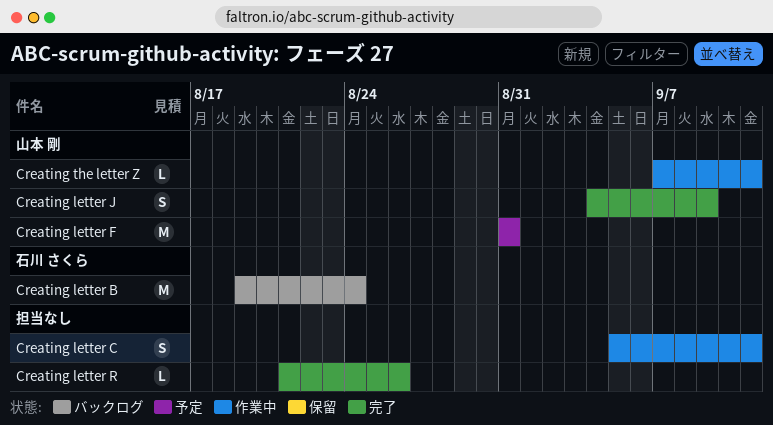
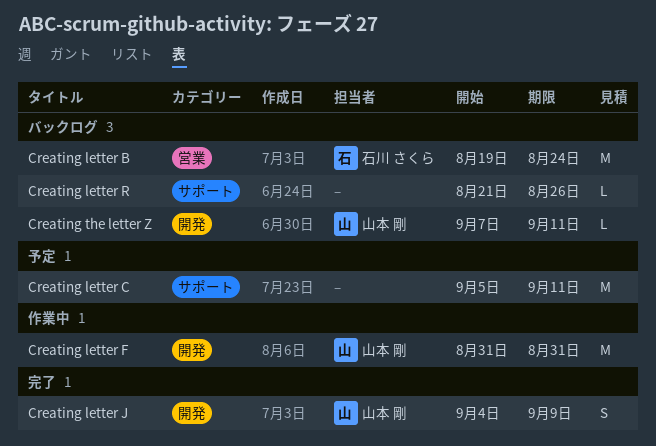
Creating letter C, status: 作業中 -> 予定
Creating letter C, estimate: S -> M
Creating letter F, status: 予定 -> 作業中
Creating letter R, status: 完了 -> バックログ
Creating the letter Z, status: 作業中 -> バックログ

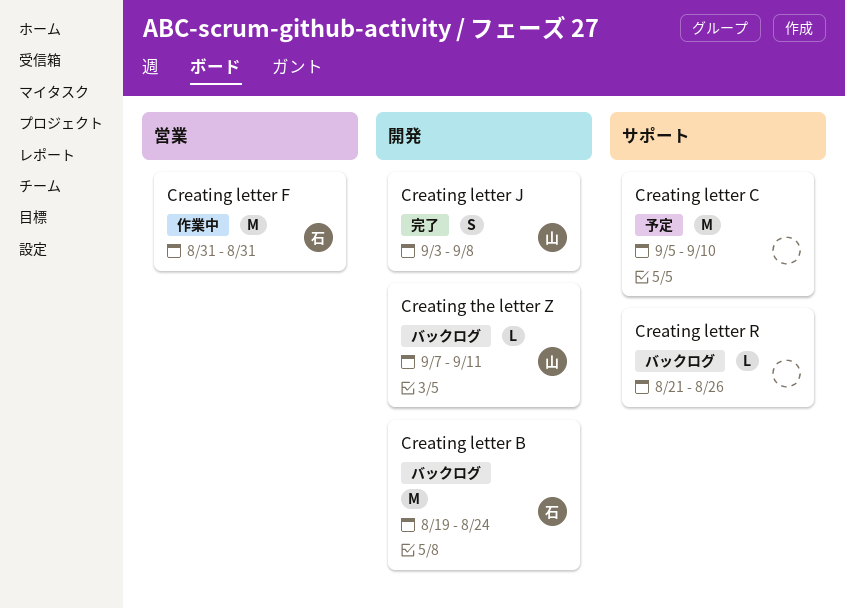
Creating letter B, label: 営業 -> 開発
Creating letter C, due: Sep 11 -> Sep 10
Creating letter F, owner: 山本 剛 -> 石川 さくら
Creating letter F, label: 開発 -> 営業
Creating letter J, start: Sep 4 -> Sep 3
Creating letter J, due: Sep 9 -> Sep 8

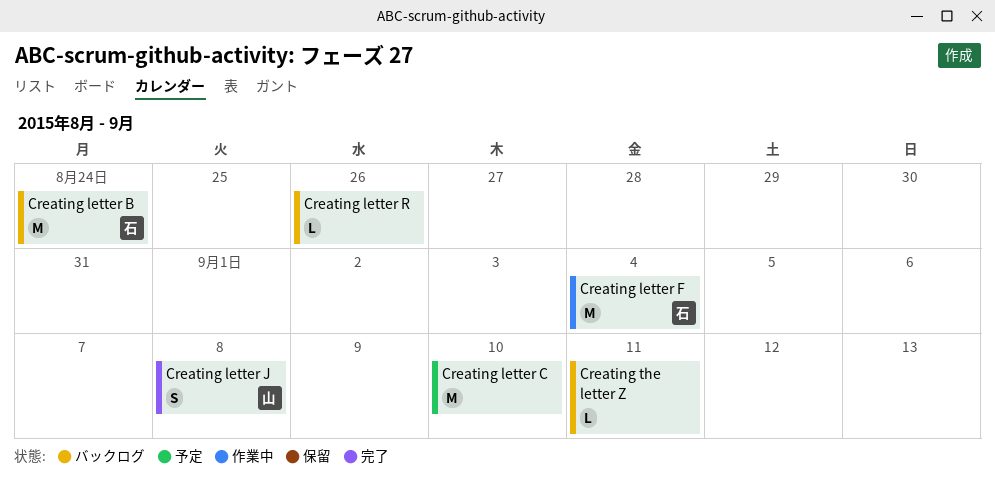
Creating letter F, due: Aug 31 -> Sep 4
Creating the letter Z, owner: 山 -> none

